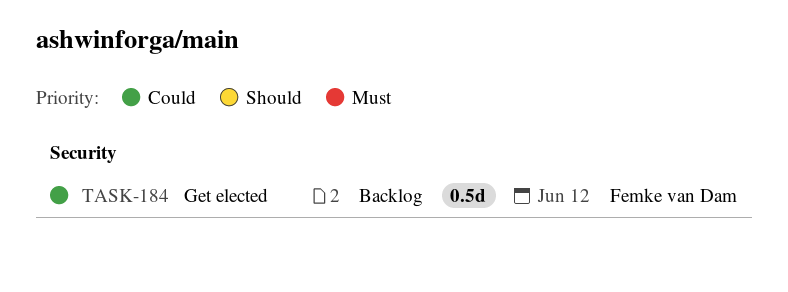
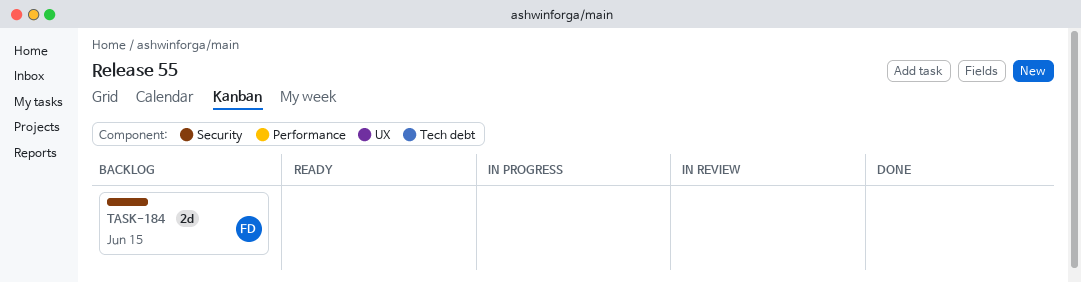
TASK-184, estimate: 0.5d -> 2d
TASK-184, due: Jun 12 -> Jun 15

